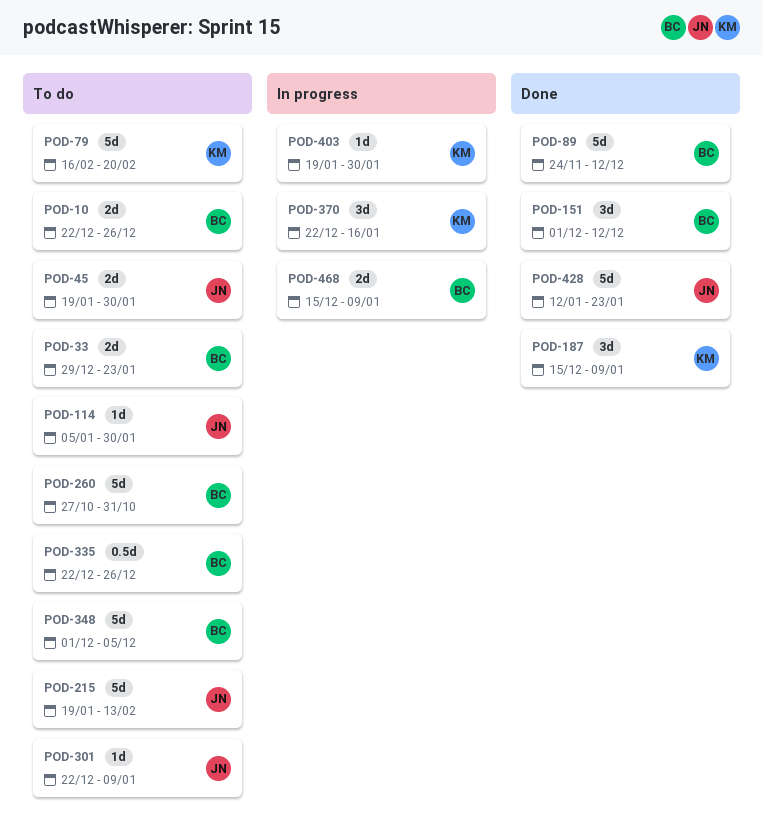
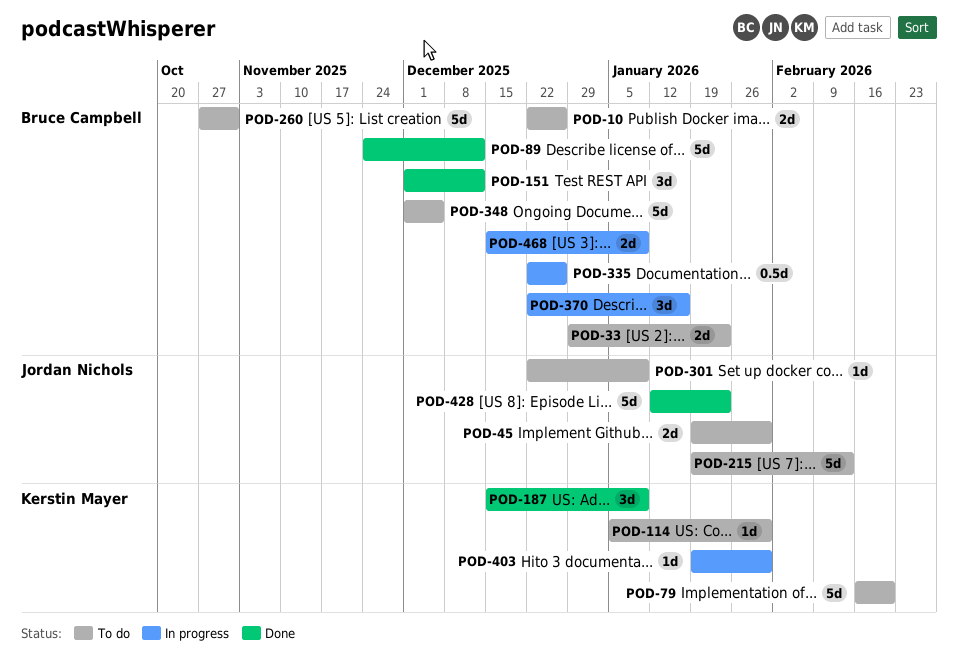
POD-114, owner: Jordan Nichols -> Kerstin Mayer
POD-335, status: To do -> In progress
POD-370, owner: Kerstin Mayer -> Bruce Campbell

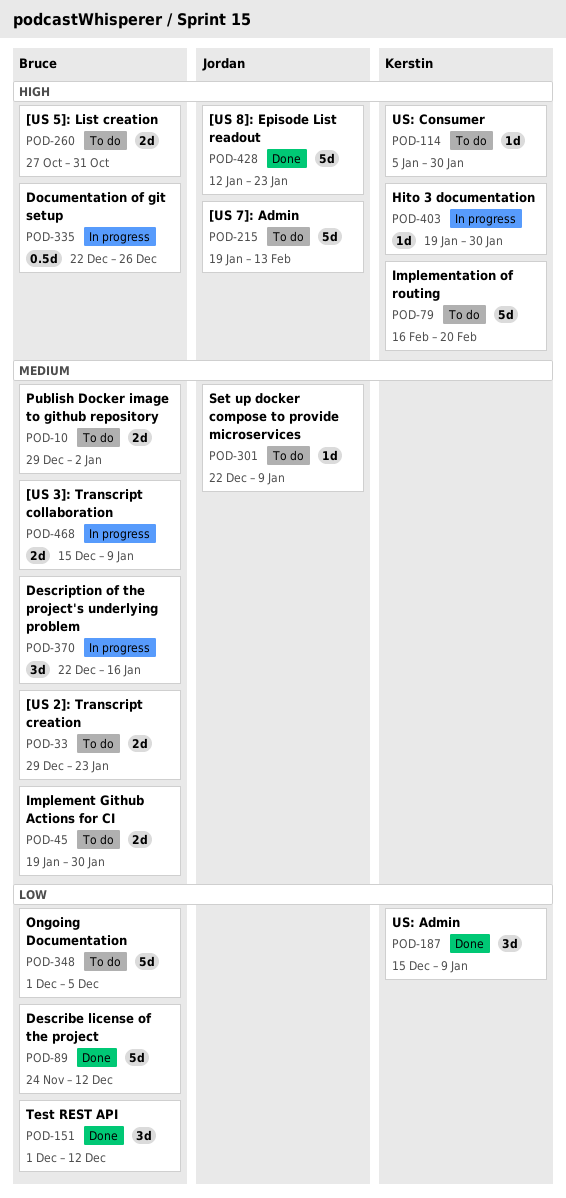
POD-10, start: Dec 22 -> Dec 29
POD-10, due: Dec 26 -> Jan 2
POD-45, owner: Jordan Nichols -> Bruce Campbell
POD-260, estimate: 5d -> 2d

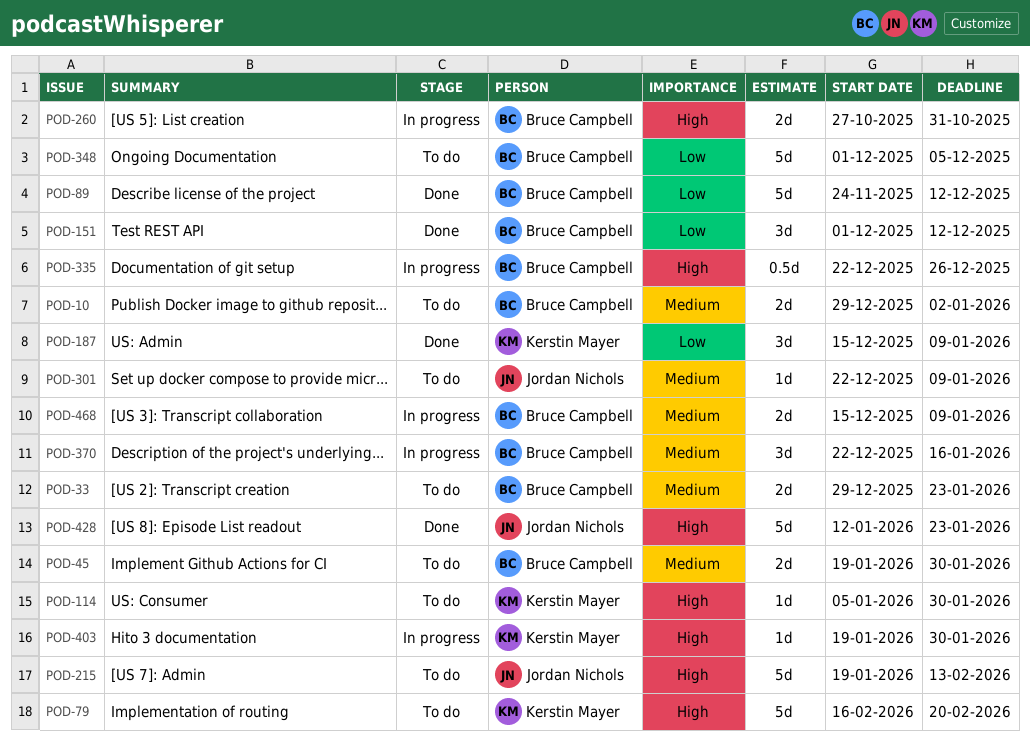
POD-260, status: To do -> In progress

